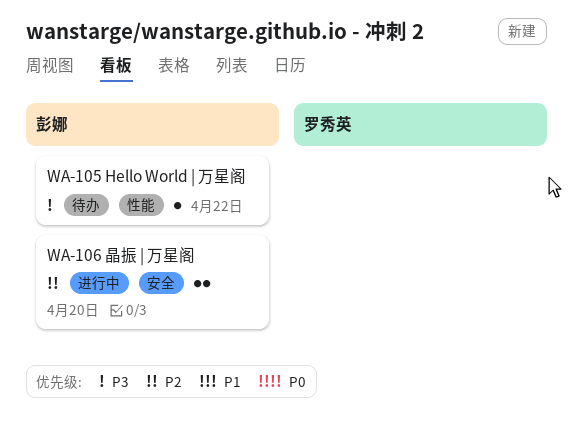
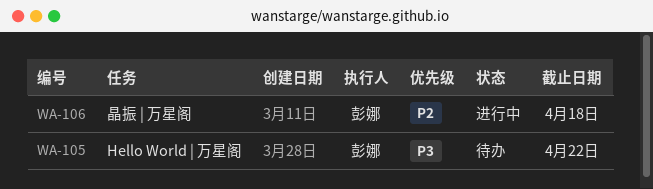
WA-106, due: Apr 20 -> Apr 18

